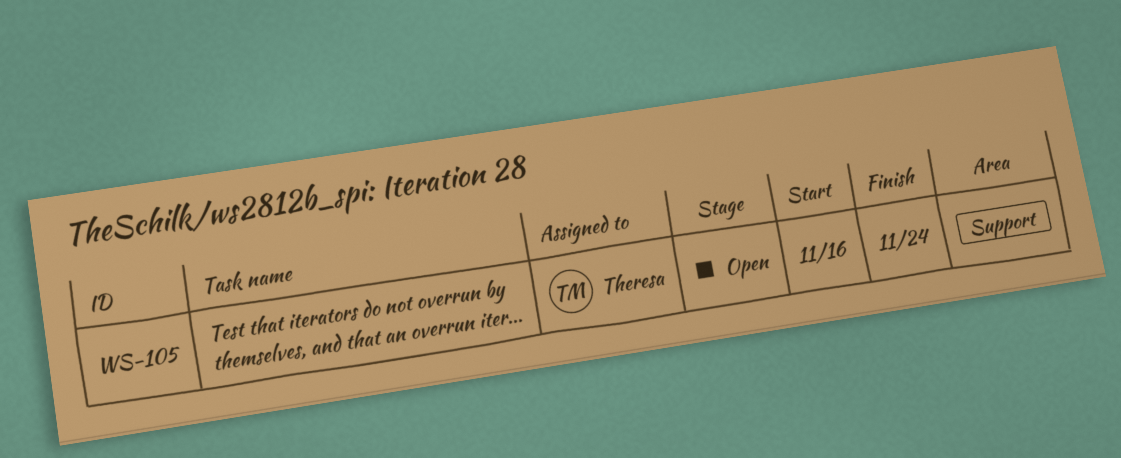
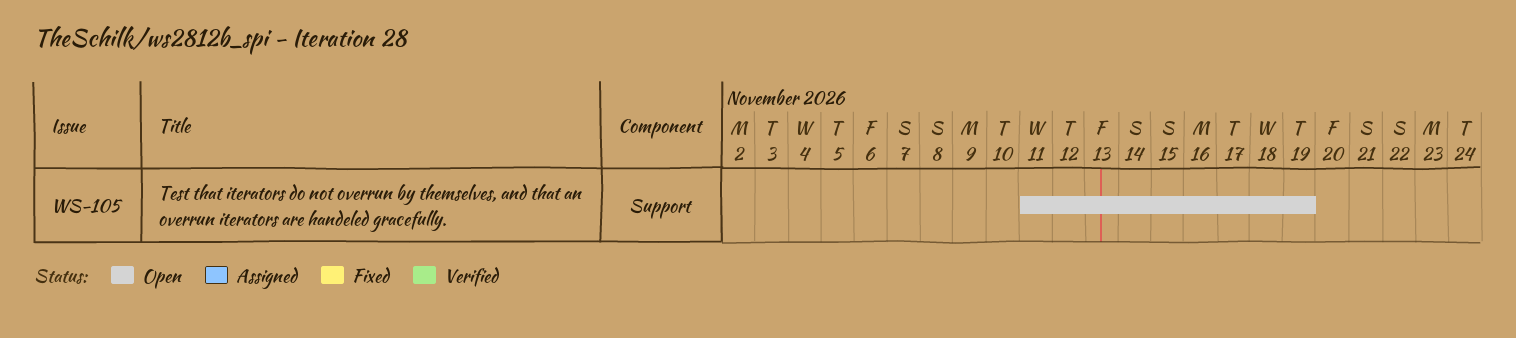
WS-105, start: Nov 16 -> Nov 11
WS-105, due: Nov 24 -> Nov 19

